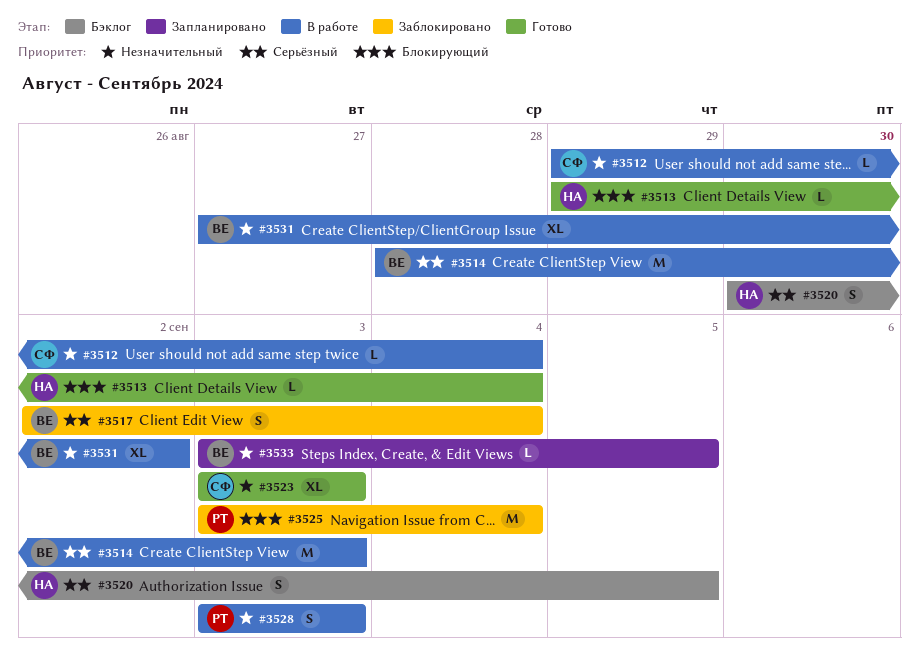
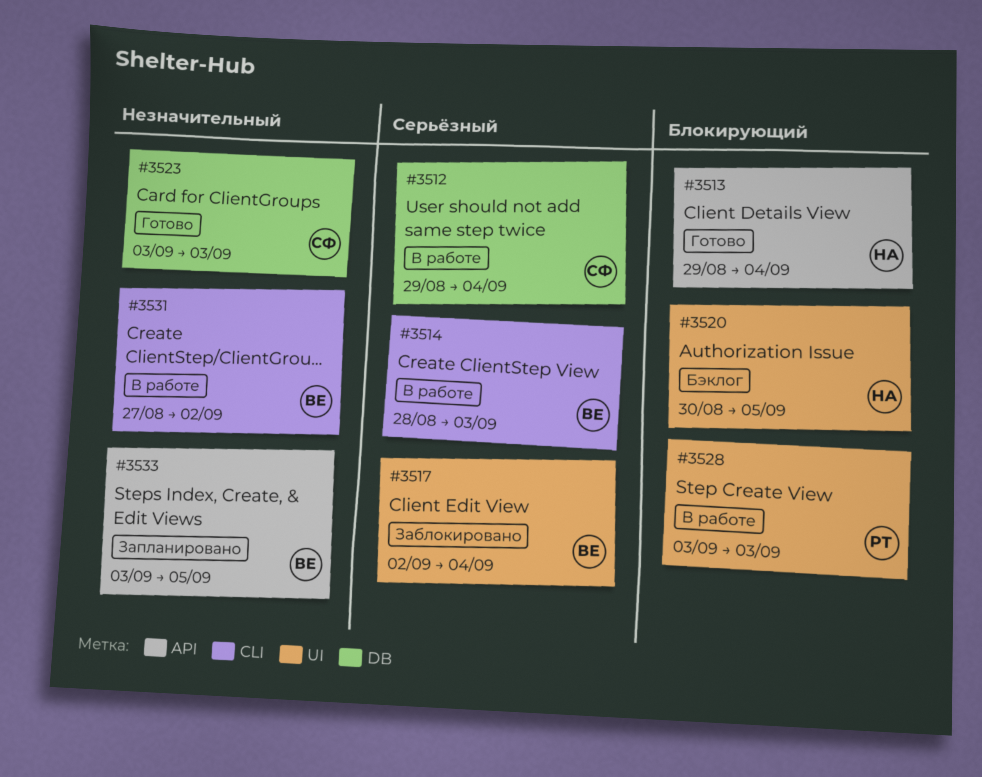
#3512, priority: Незначительный -> Серьёзный
#3520, priority: Серьёзный -> Блокирующий
#3525: present -> none
#3528, priority: Незначительный -> Блокирующий

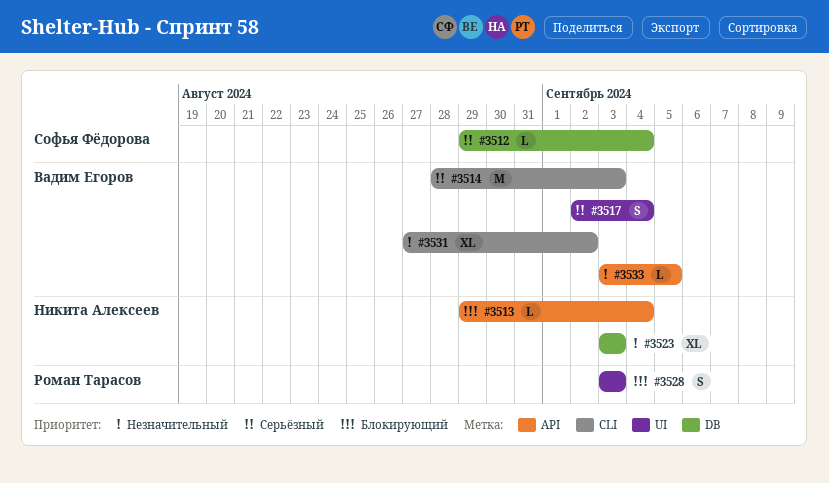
#3520: present -> none
#3523, owner: Софья Фёдорова -> Никита Алексеев

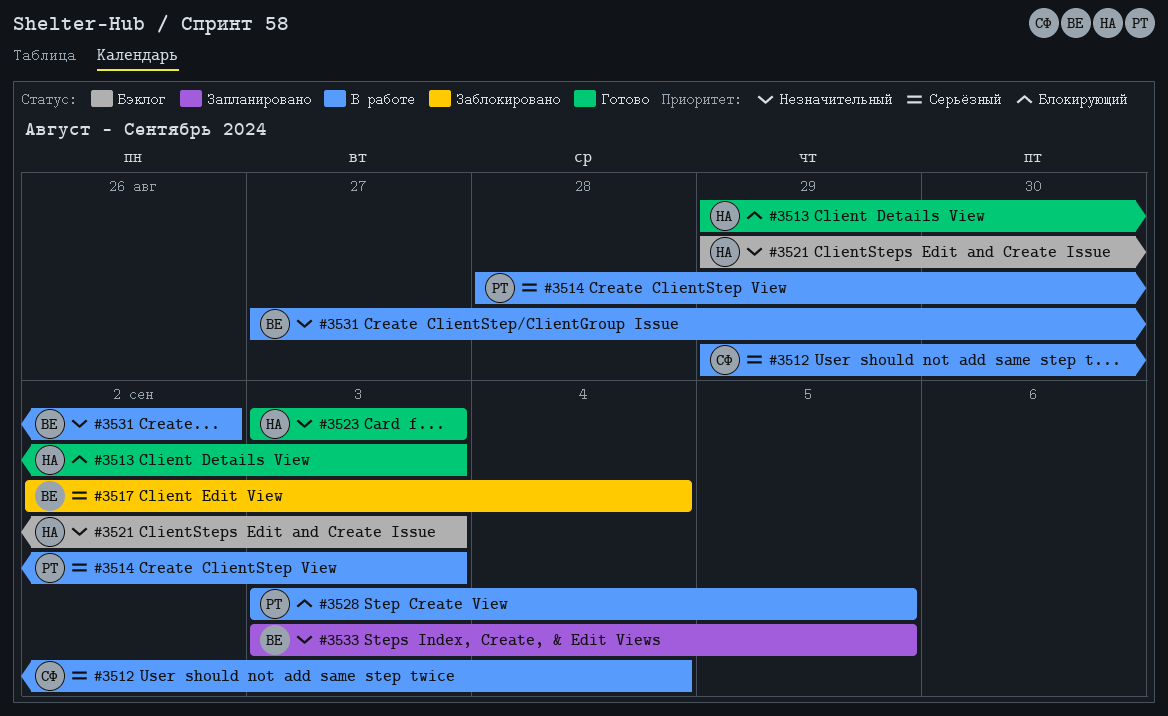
#3513, due: Sep 4 -> Sep 3
#3514, owner: Вадим Егоров -> Роман Тарасов
#3521: none -> present
#3528, due: Sep 3 -> Sep 5

